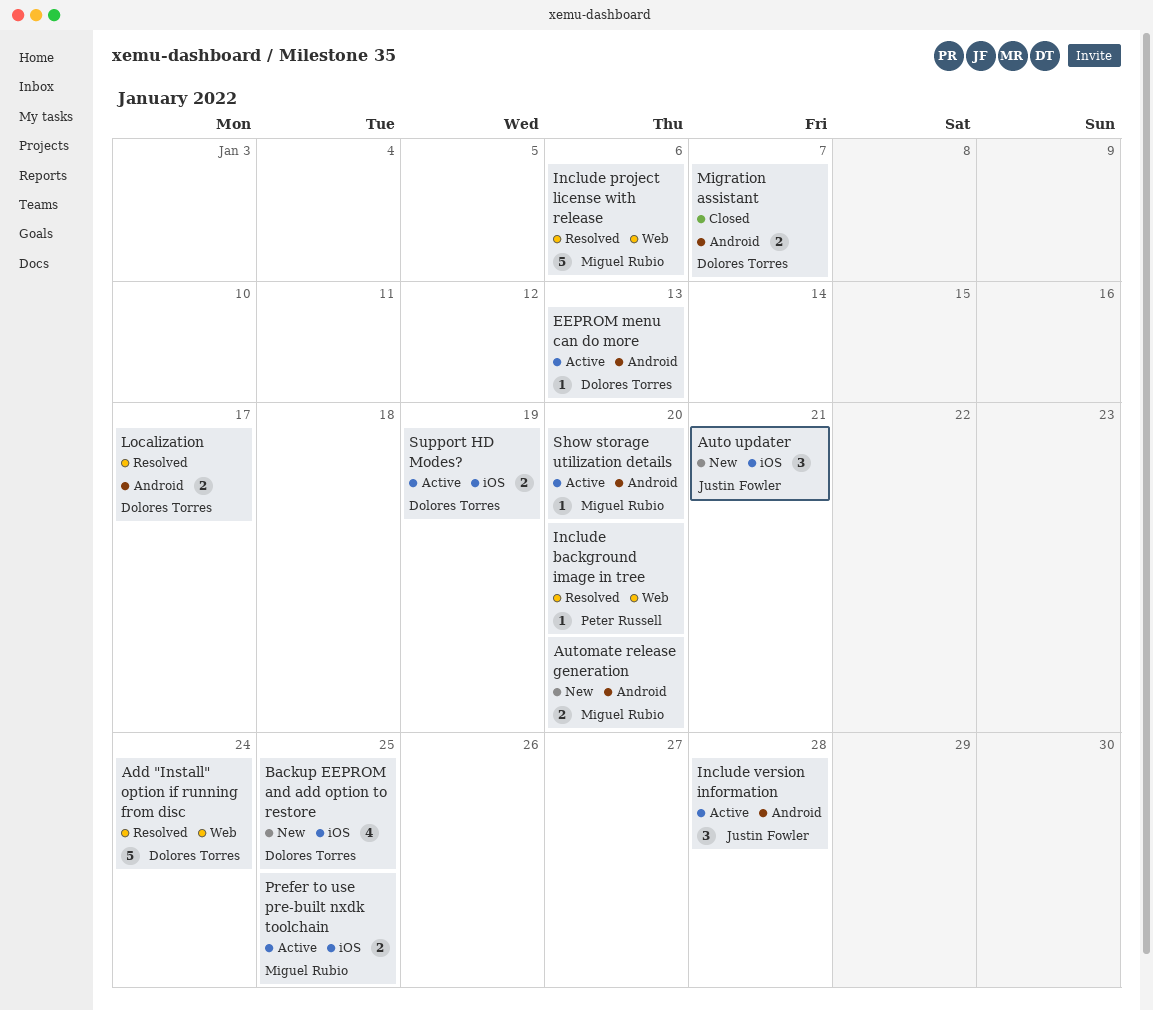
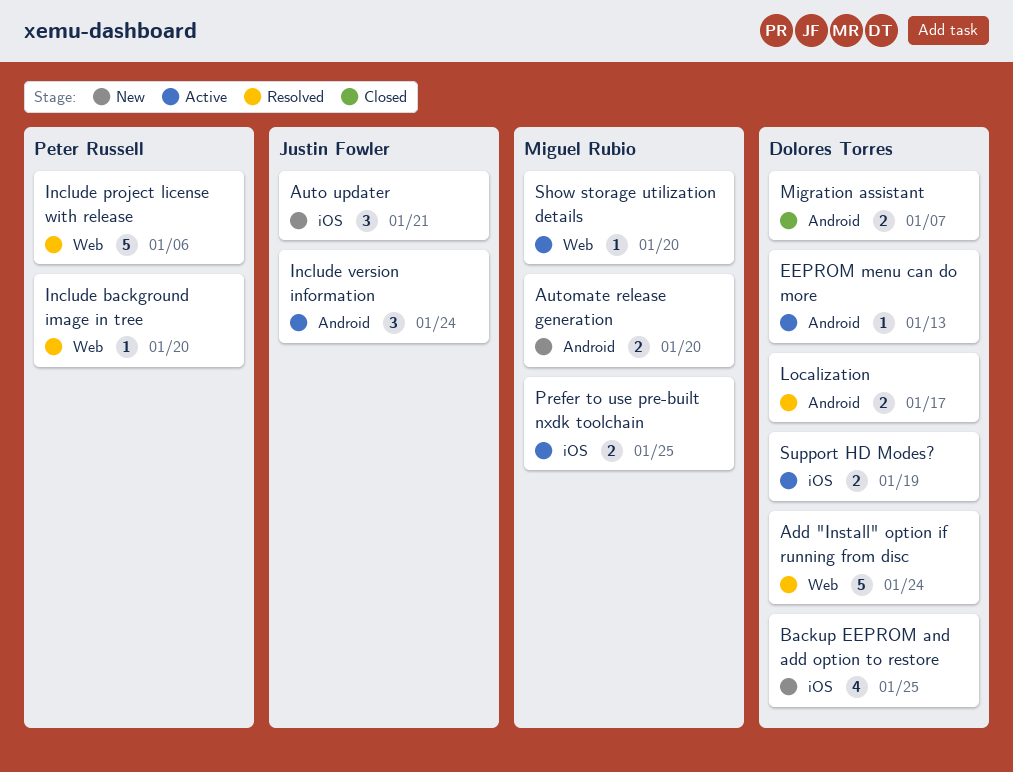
Include project license with release, owner: Miguel Rubio -> Peter Russell
Include version information, due: Jan 28 -> Jan 24
Show storage utilization details, label: Android -> Web

